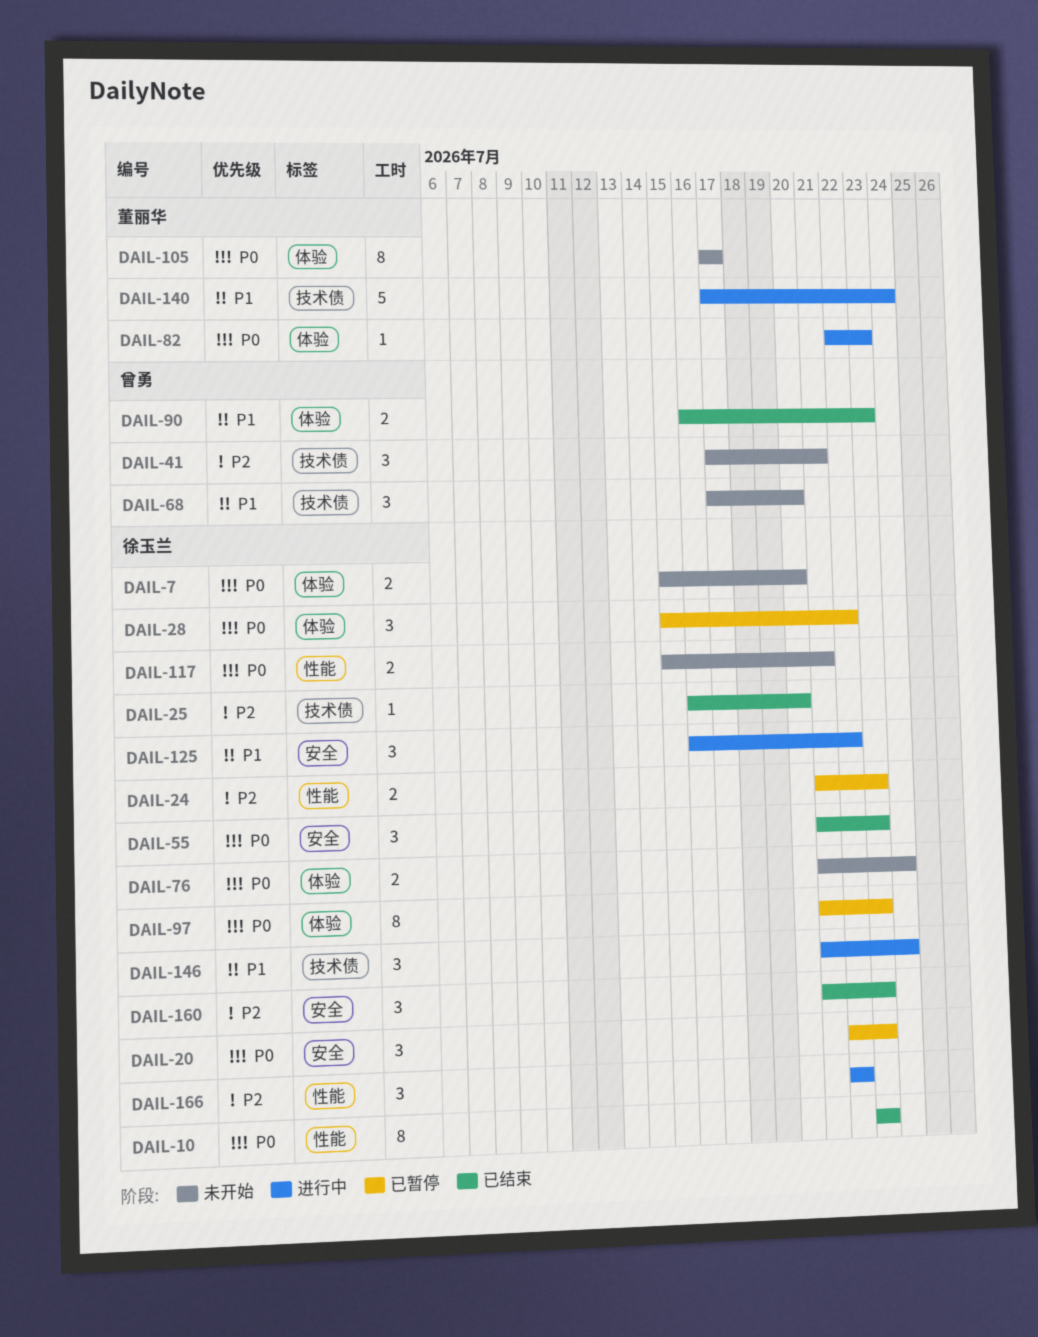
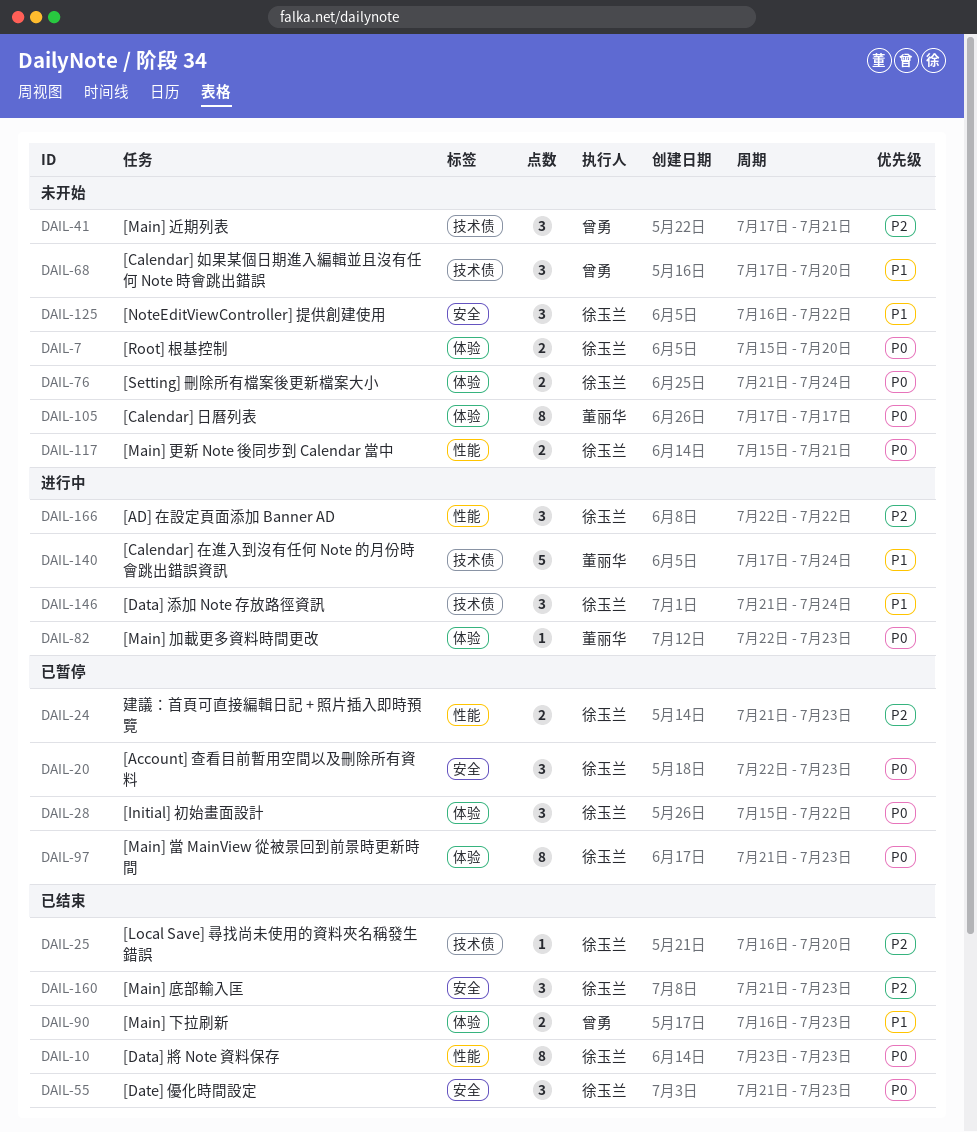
DAIL-125, status: 进行中 -> 未开始

